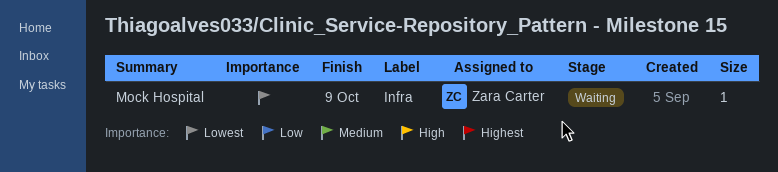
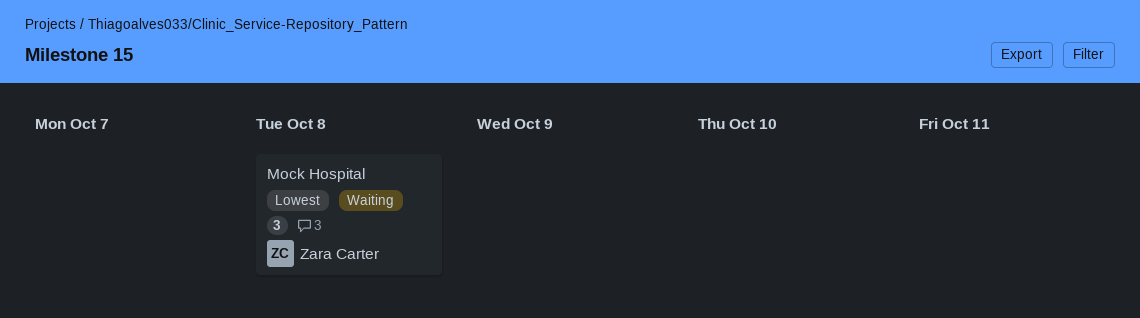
Mock Hospital, estimate: 1 -> 3
Mock Hospital, due: Oct 9 -> Oct 8

